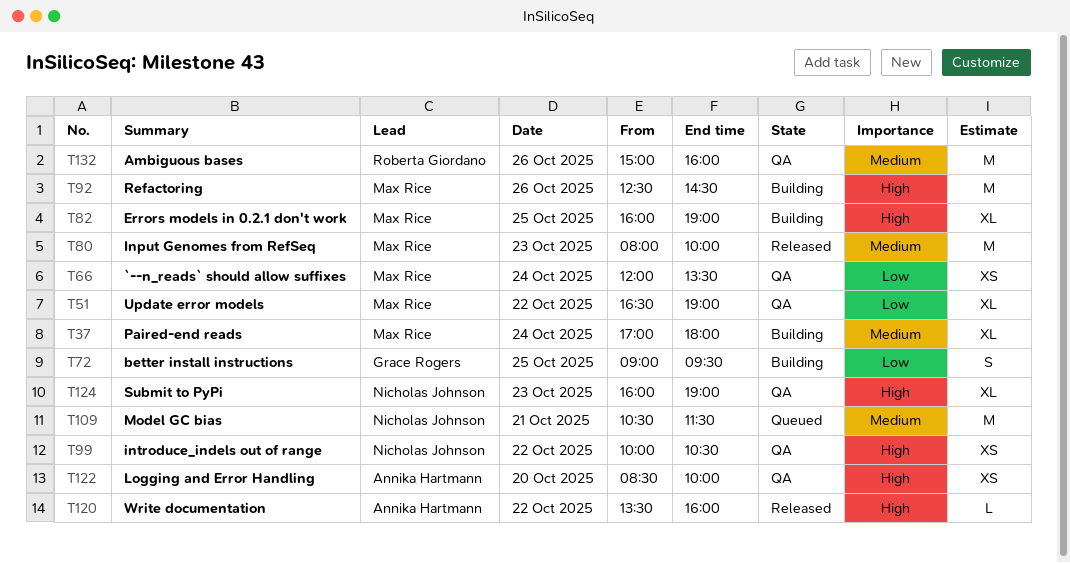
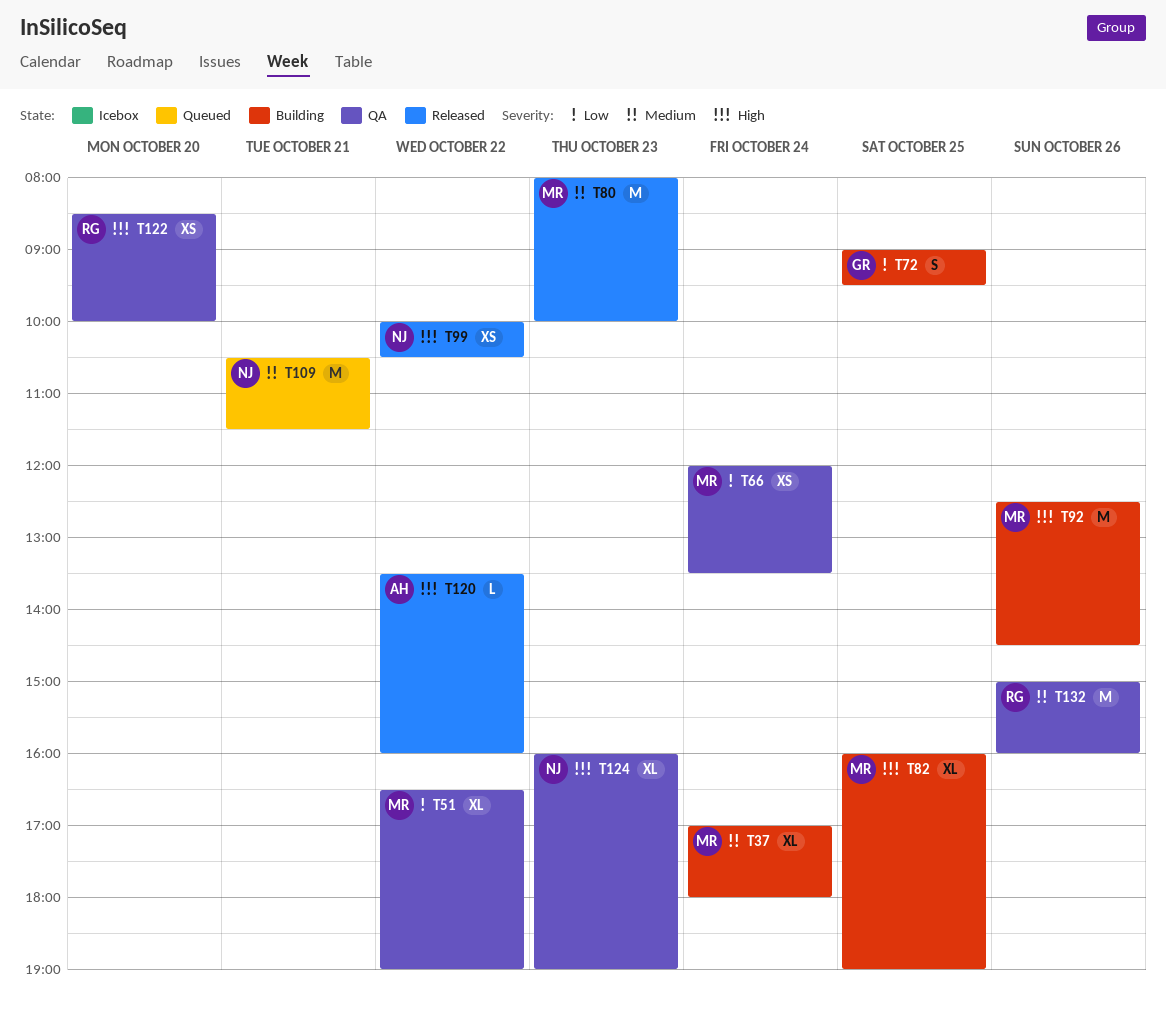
T99, status: QA -> Released
T122, owner: Annika Hartmann -> Roberta Giordano

